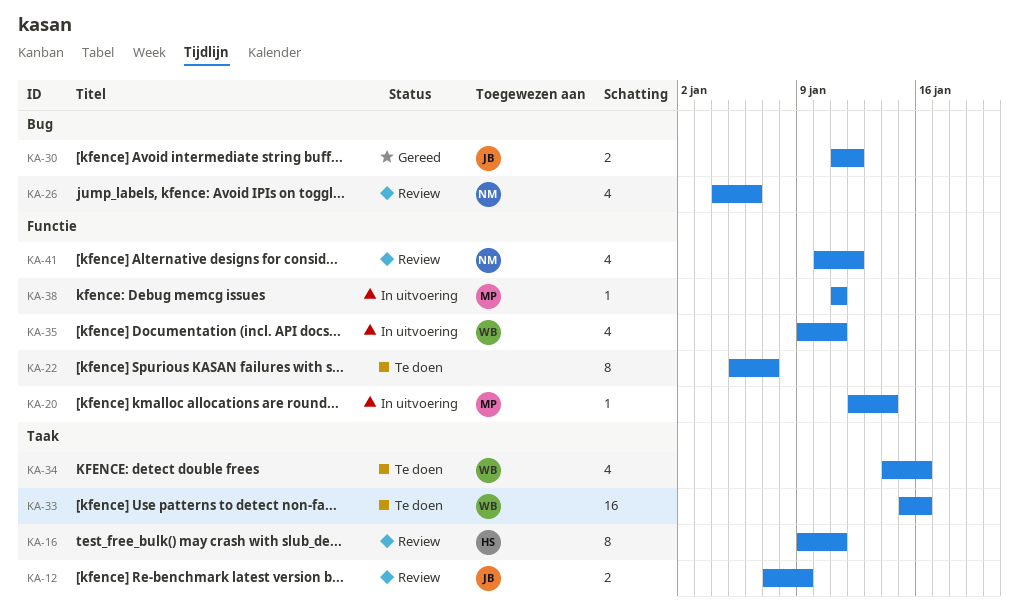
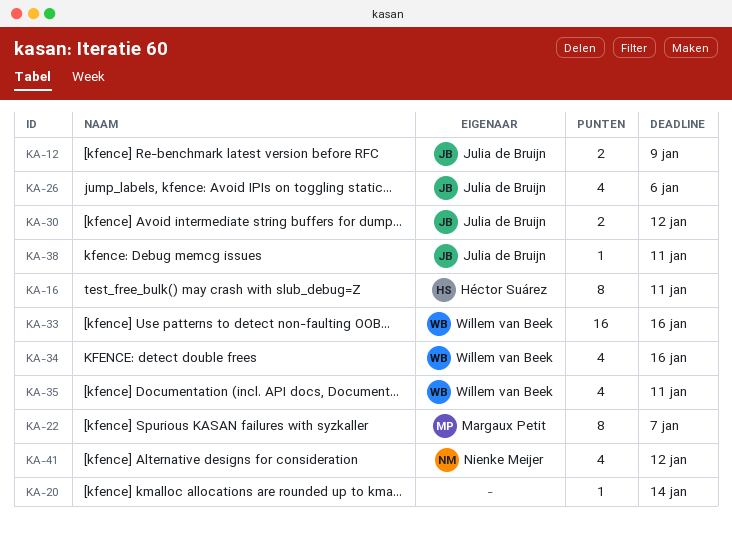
KA-20, owner: Margaux Petit -> none
KA-22, owner: none -> Margaux Petit
KA-26, owner: Nienke Meijer -> Julia de Bruijn
KA-38, owner: Margaux Petit -> Julia de Bruijn

